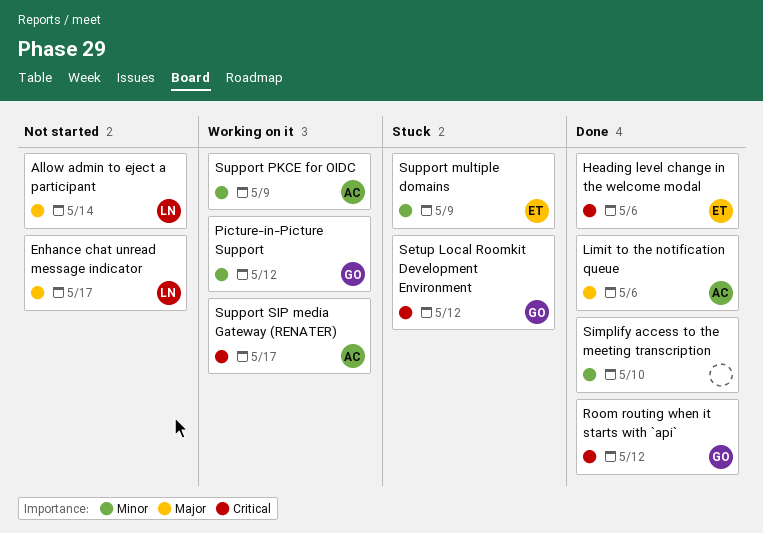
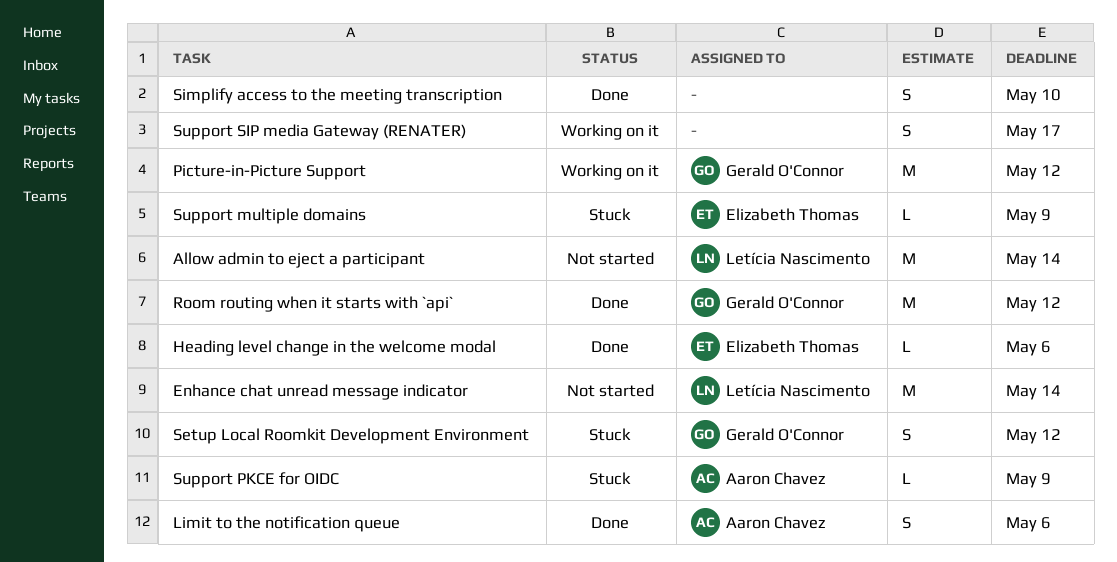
Enhance chat unread message indicator, due: May 17 -> May 14
Support PKCE for OIDC, status: Working on it -> Stuck
Support SIP media Gateway (RENATER), owner: Aaron Chavez -> none

